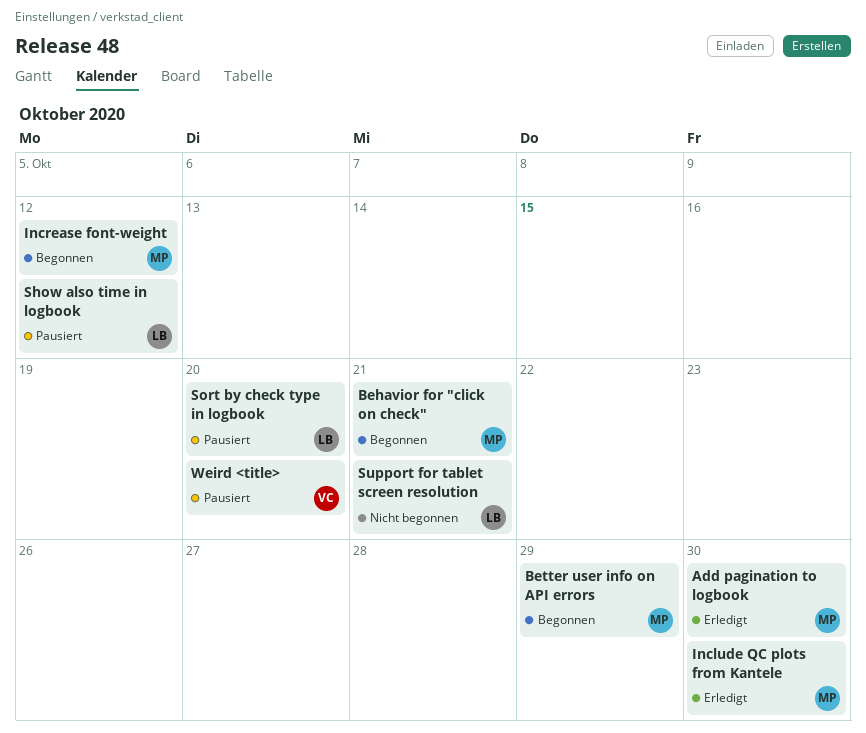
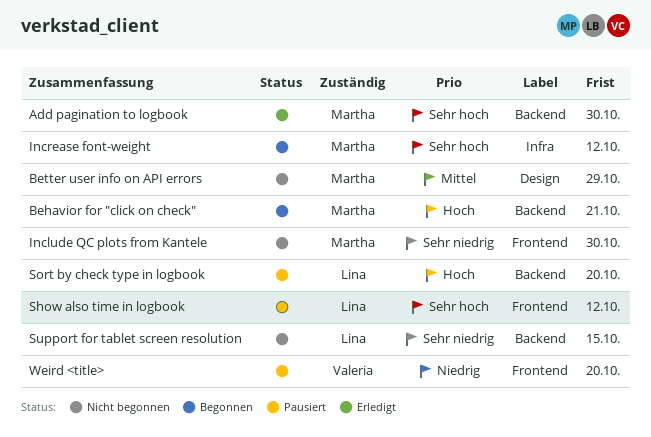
Better user info on API errors, status: Begonnen -> Nicht begonnen
Include QC plots from Kantele, status: Erledigt -> Nicht begonnen
Support for tablet screen resolution, due: Oct 21 -> Oct 15

